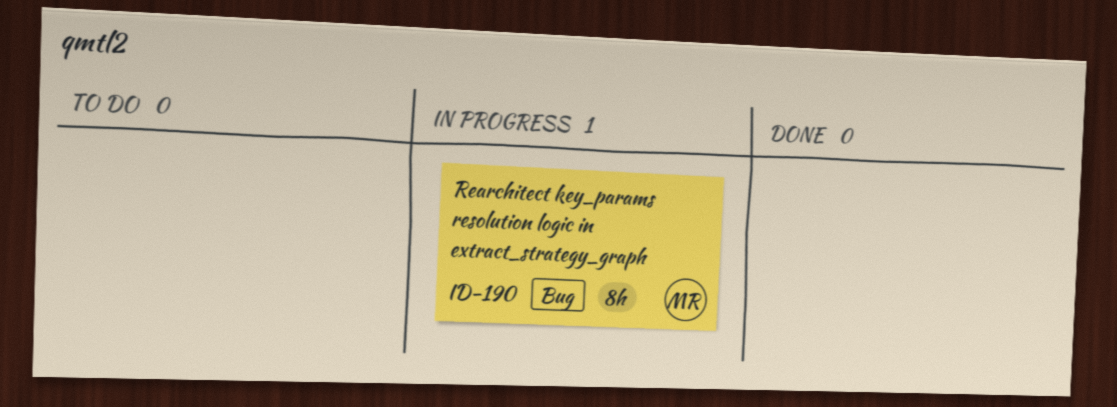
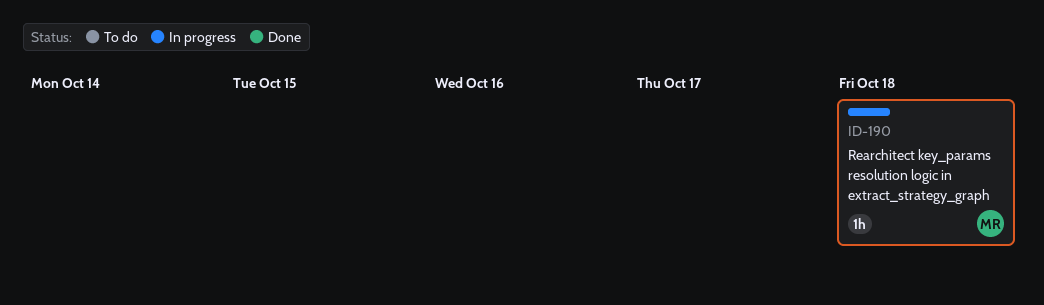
ID-190, estimate: 8h -> 1h

